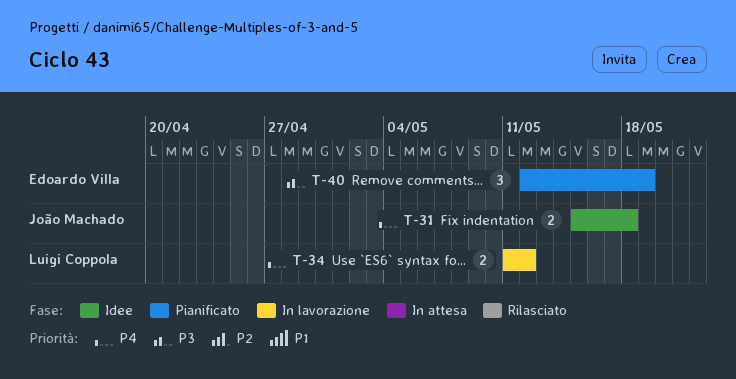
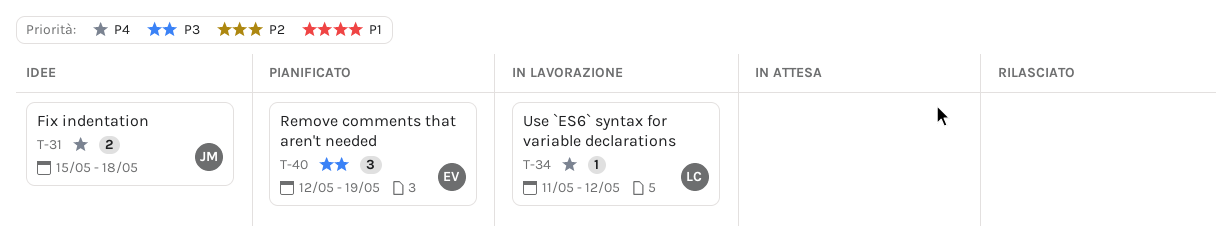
T-34, estimate: 2 -> 1

